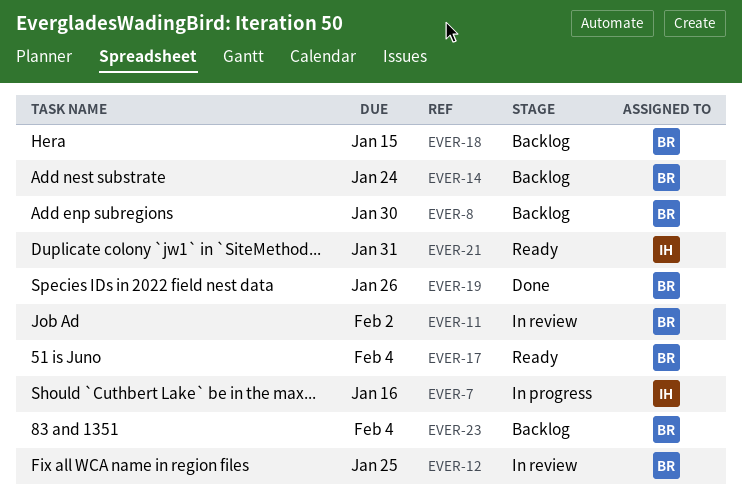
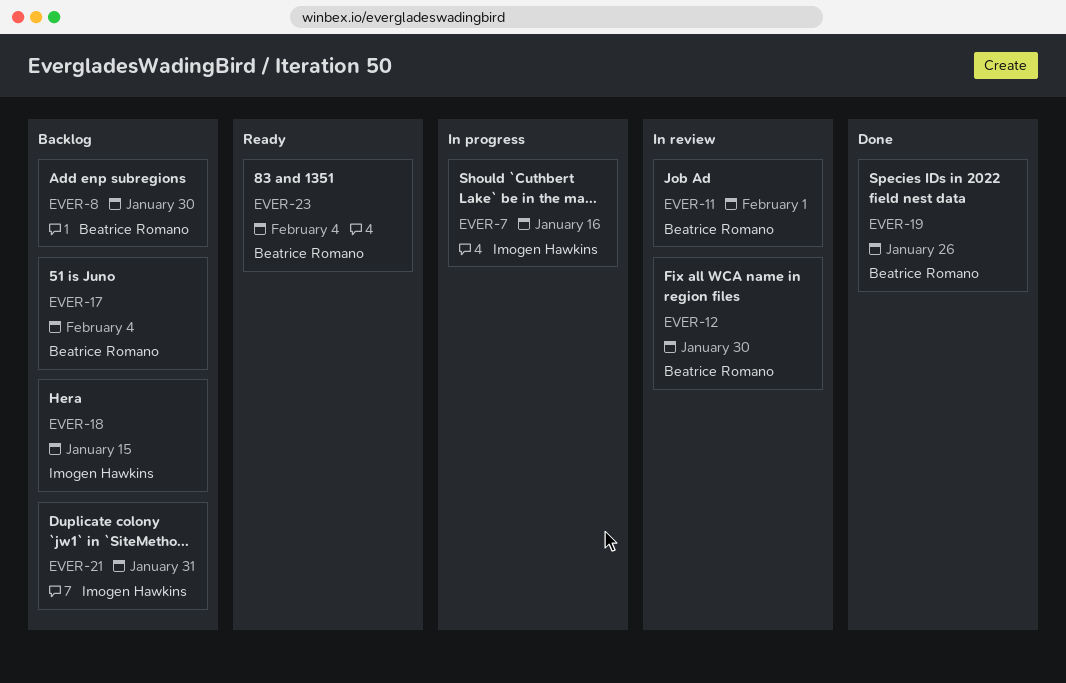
EVER-11, due: Feb 2 -> Feb 1
EVER-12, due: Jan 25 -> Jan 30
EVER-14: present -> none
EVER-17, status: Ready -> Backlog
EVER-18, owner: Beatrice Romano -> Imogen Hawkins
EVER-21, status: Ready -> Backlog
EVER-23, status: Backlog -> Ready

